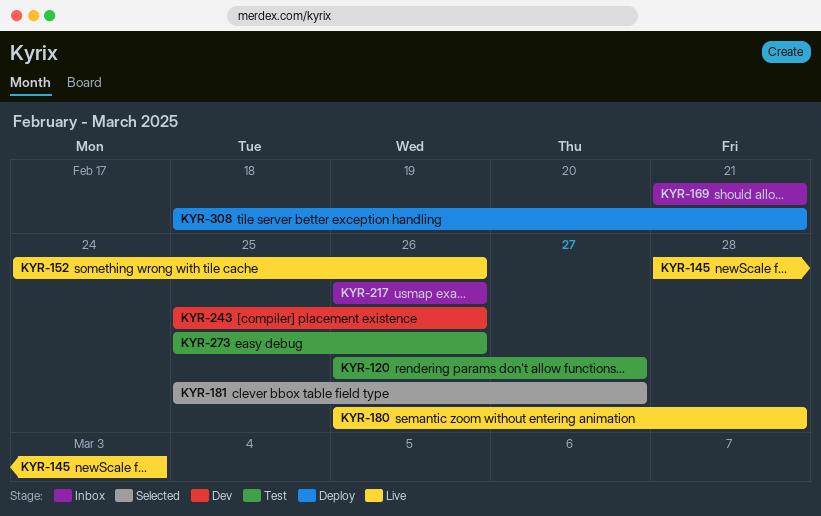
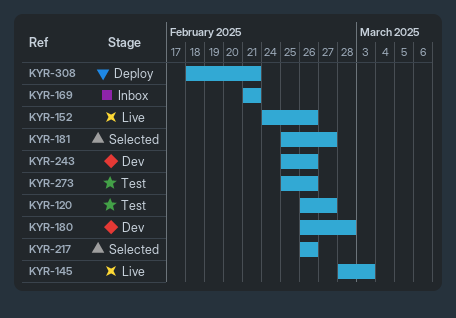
KYR-180, status: Live -> Dev
KYR-217, status: Inbox -> Selected

